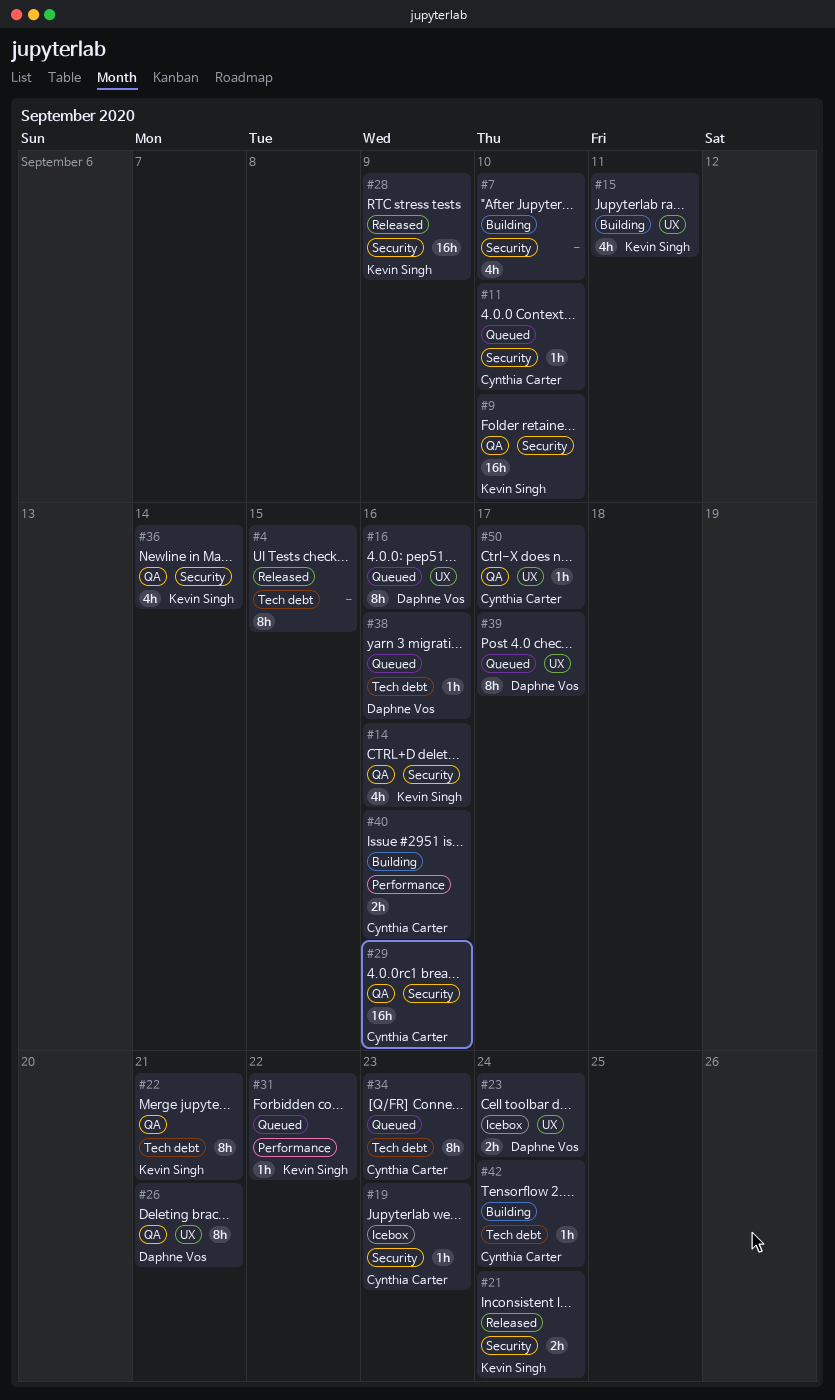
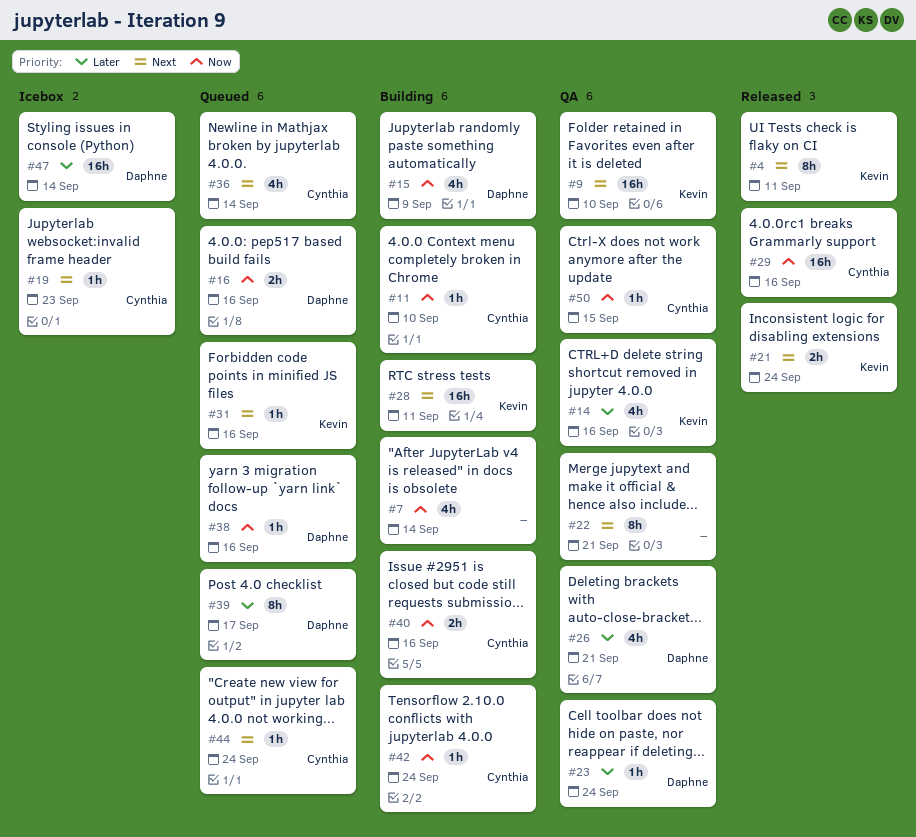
#4, owner: none -> Kevin Singh
#4, due: Sep 15 -> Sep 11
#7, due: Sep 10 -> Sep 14
#11, status: Queued -> Building
#15, owner: Kevin Singh -> Daphne Vos
#15, due: Sep 11 -> Sep 9
#16, estimate: 8h -> 2h
#22, owner: Kevin Singh -> none
#23, status: Icebox -> QA
#23, estimate: 2h -> 1h
#26, estimate: 8h -> 4h
#28, status: Released -> Building
#28, due: Sep 9 -> Sep 11
#29, status: QA -> Released
#31, due: Sep 22 -> Sep 16
#34: present -> none
#36, status: QA -> Queued
#36, owner: Kevin Singh -> Cynthia Carter
#44: none -> present
#47: none -> present
#50, due: Sep 17 -> Sep 15

